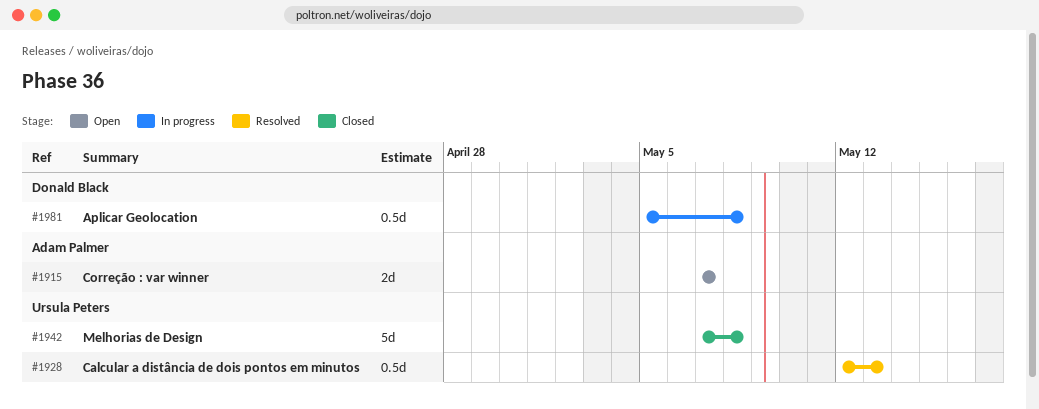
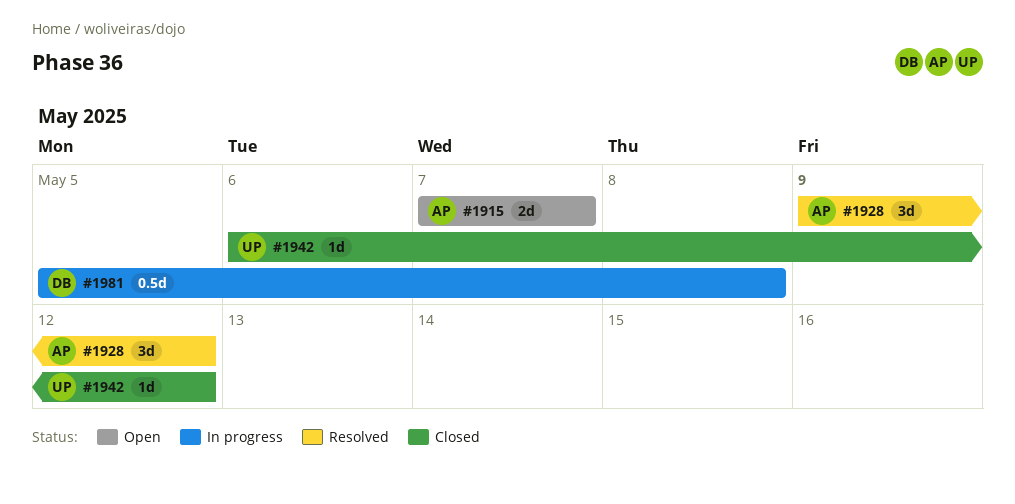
#1928, owner: Ursula Peters -> Adam Palmer
#1928, estimate: 0.5d -> 3d
#1928, start: May 12 -> May 9
#1928, due: May 13 -> May 12
#1942, estimate: 5d -> 1d
#1942, start: May 7 -> May 6
#1942, due: May 8 -> May 12

